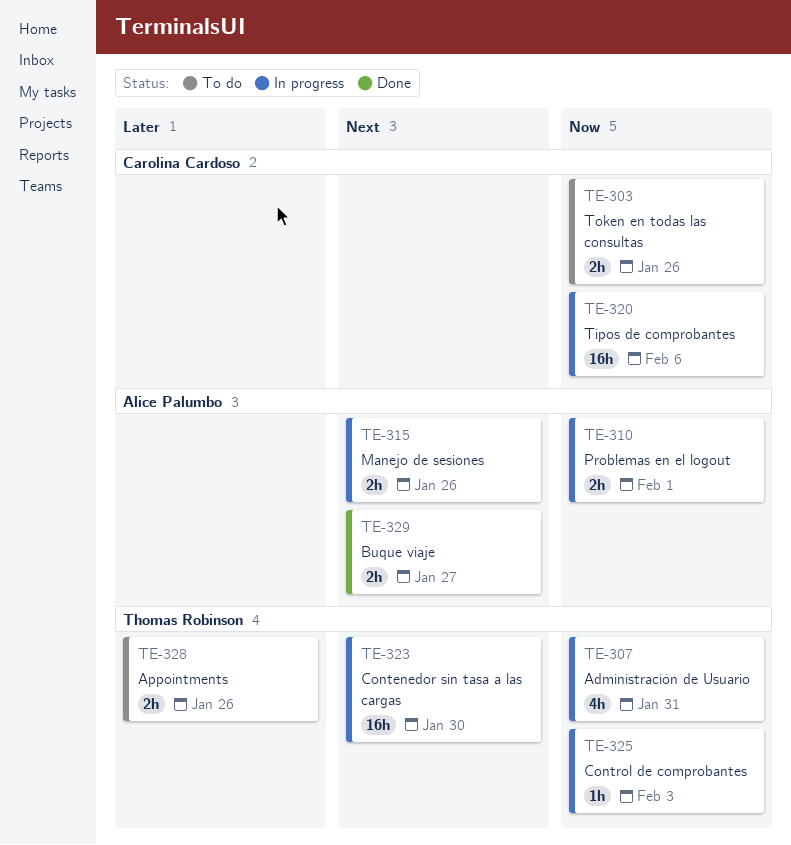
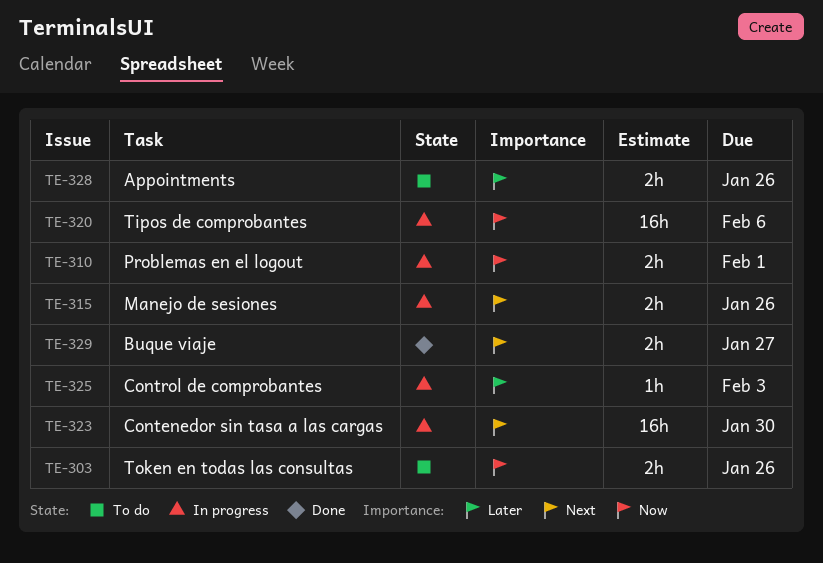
TE-307: present -> none
TE-325, priority: Now -> Later

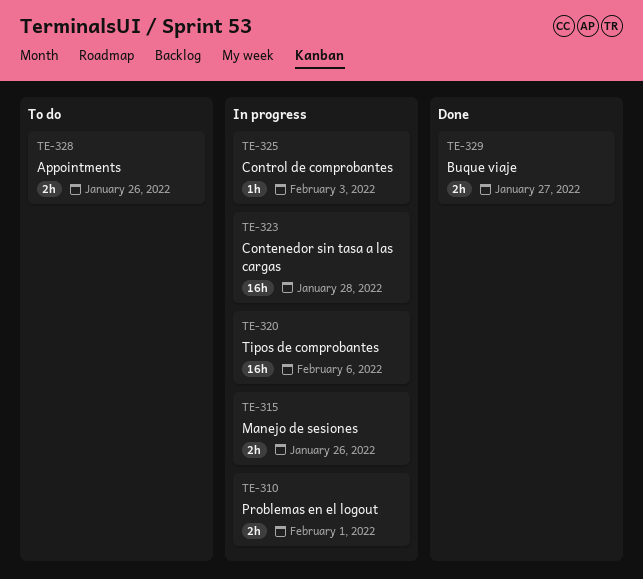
TE-303: present -> none
TE-323, due: Jan 30 -> Jan 28

